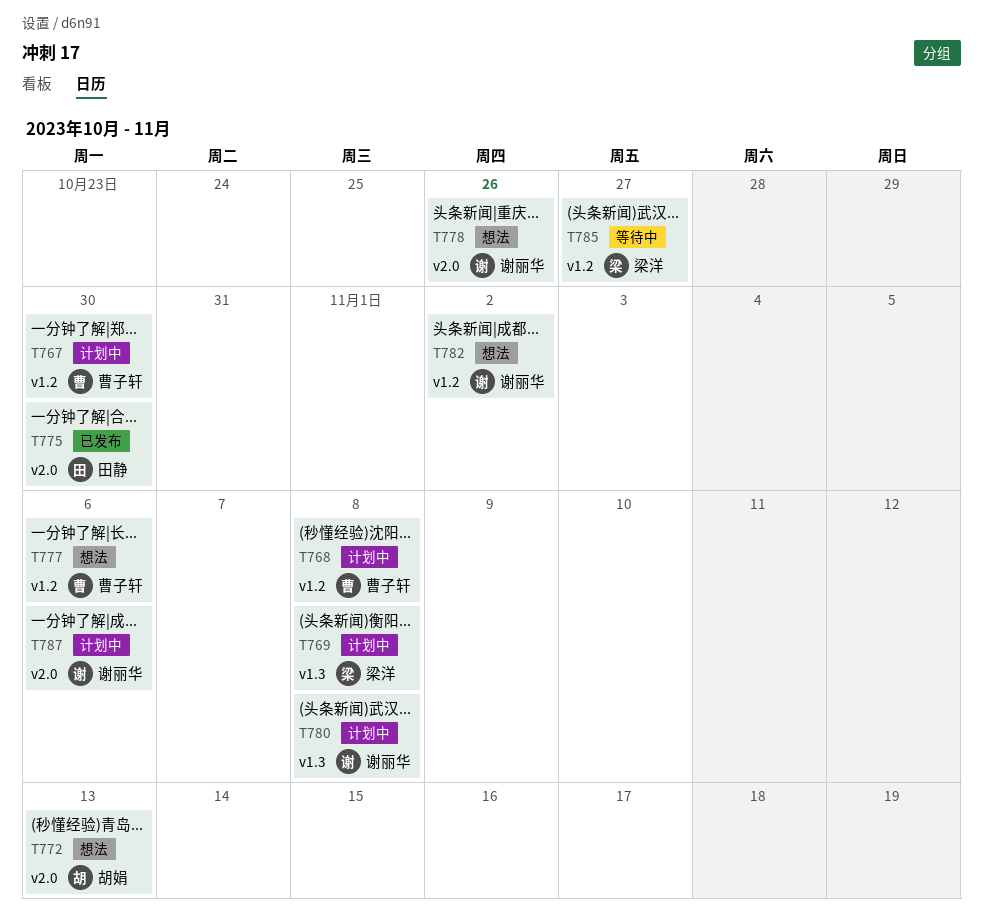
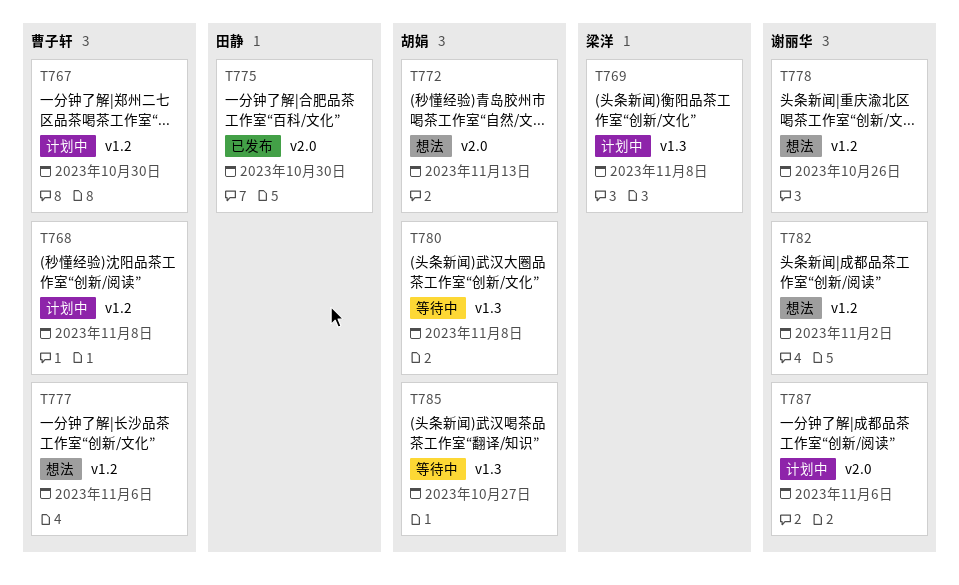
T778, label: v2.0 -> v1.2
T780, status: 计划中 -> 等待中
T780, owner: 谢丽华 -> 胡娟
T785, owner: 梁洋 -> 胡娟
T785, label: v1.2 -> v1.3

